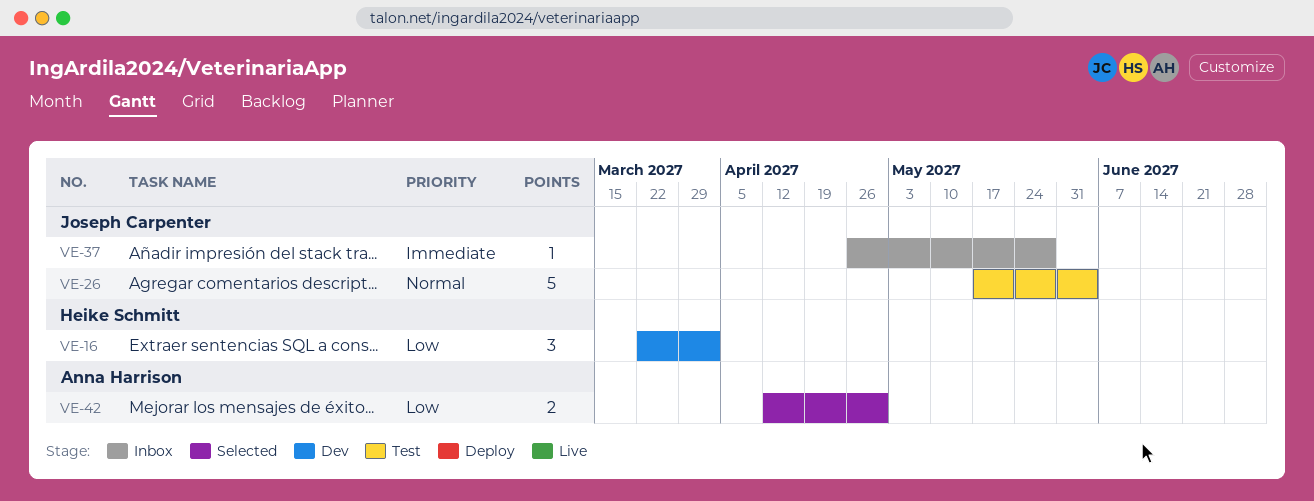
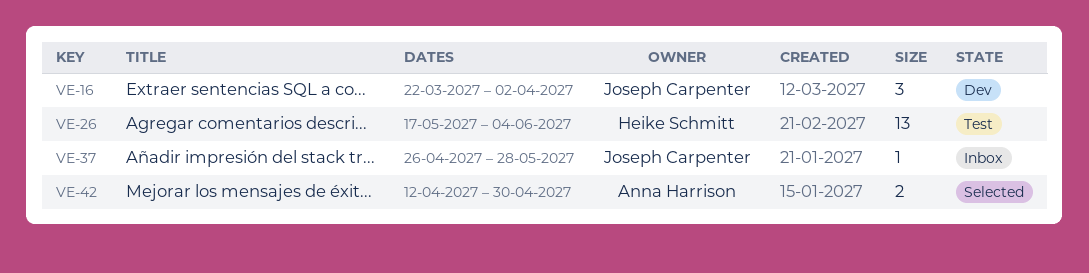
VE-16, owner: Heike Schmitt -> Joseph Carpenter
VE-26, owner: Joseph Carpenter -> Heike Schmitt
VE-26, estimate: 5 -> 13

